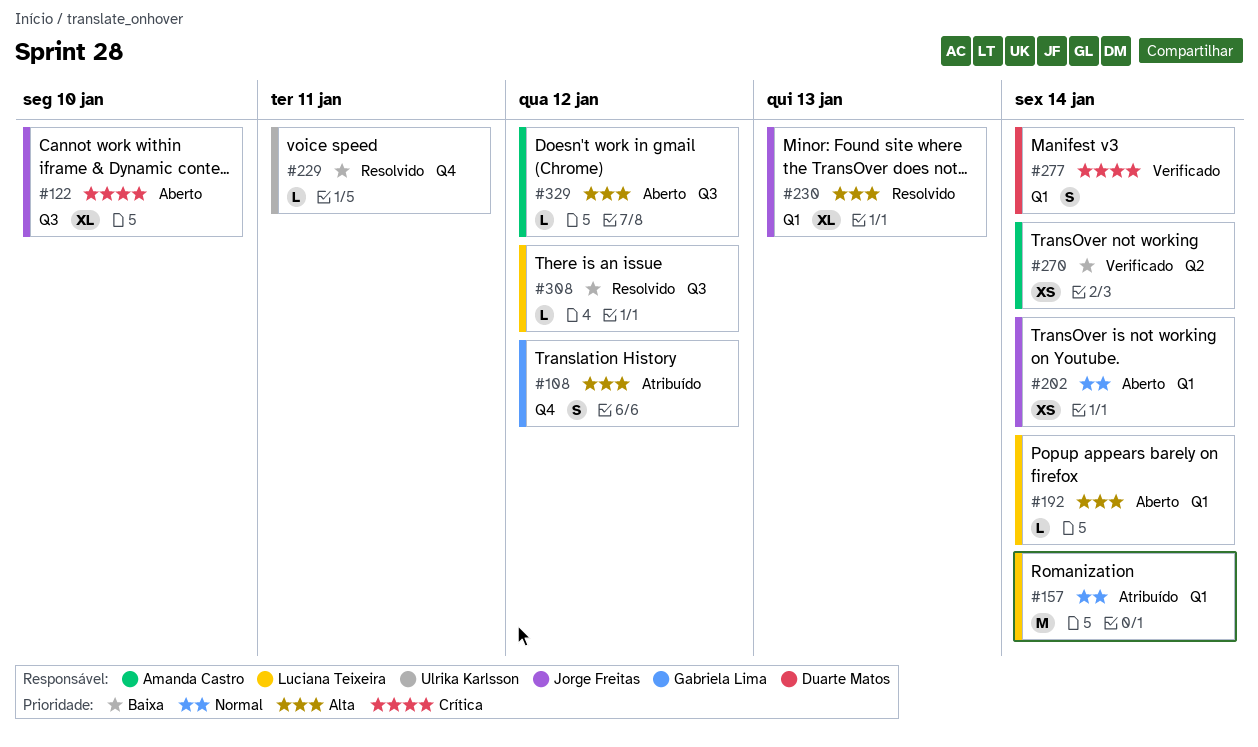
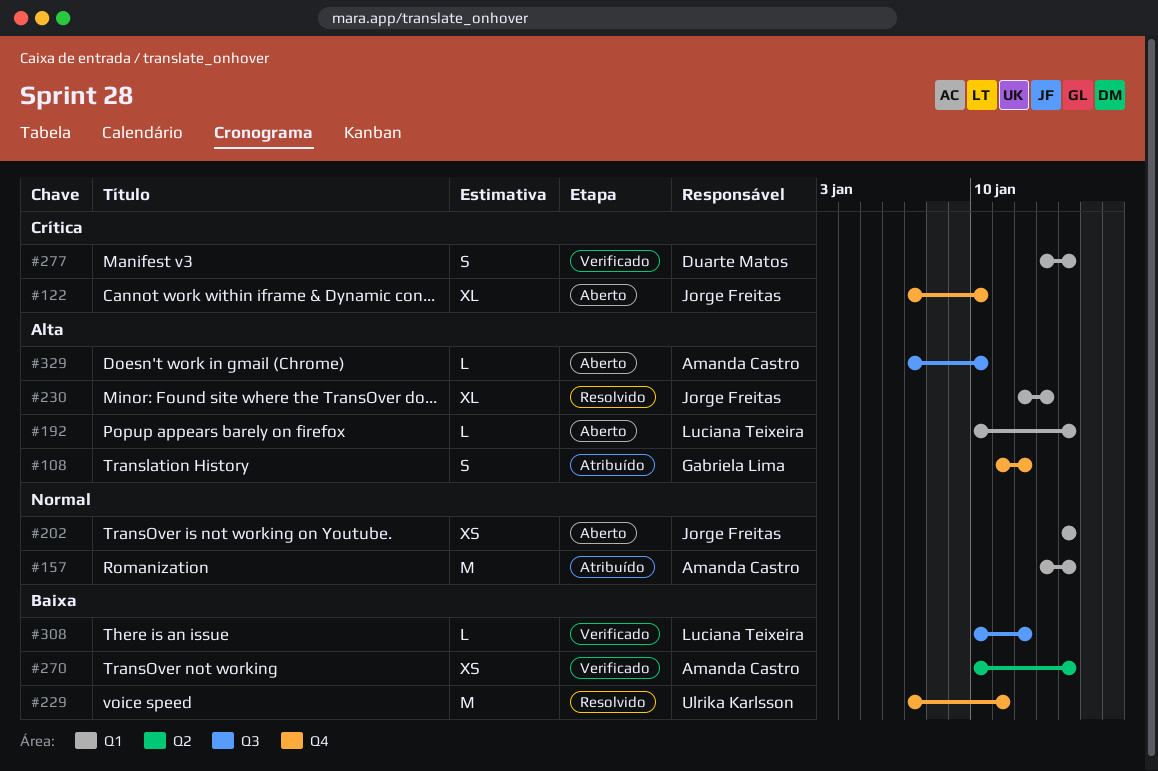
#122, label: Q3 -> Q4
#157, owner: Luciana Teixeira -> Amanda Castro
#229, estimate: L -> M
#308, status: Resolvido -> Verificado
#329, due: Jan 12 -> Jan 10

